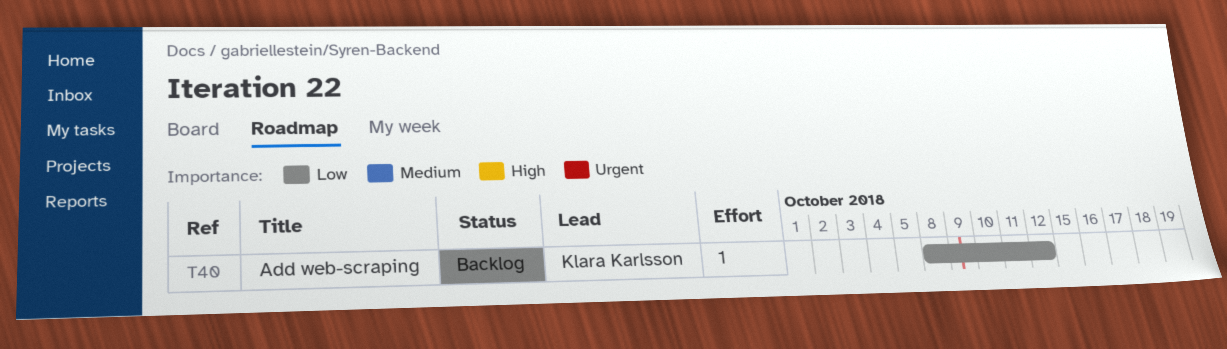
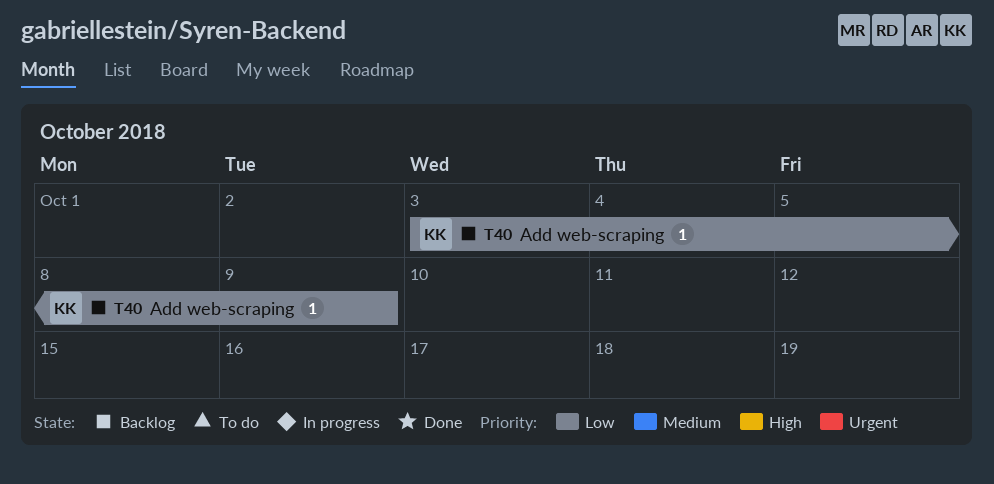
T40, start: Oct 8 -> Oct 3
T40, due: Oct 12 -> Oct 9

